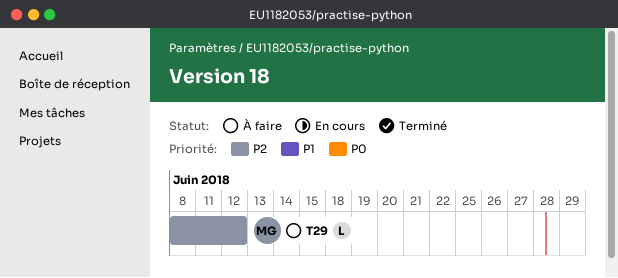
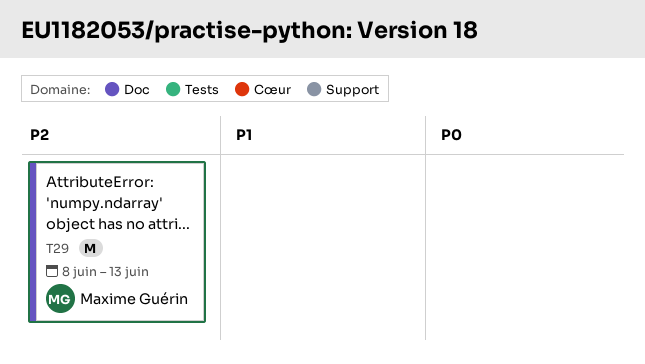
T29, estimate: L -> M
T29, due: Jun 12 -> Jun 13

